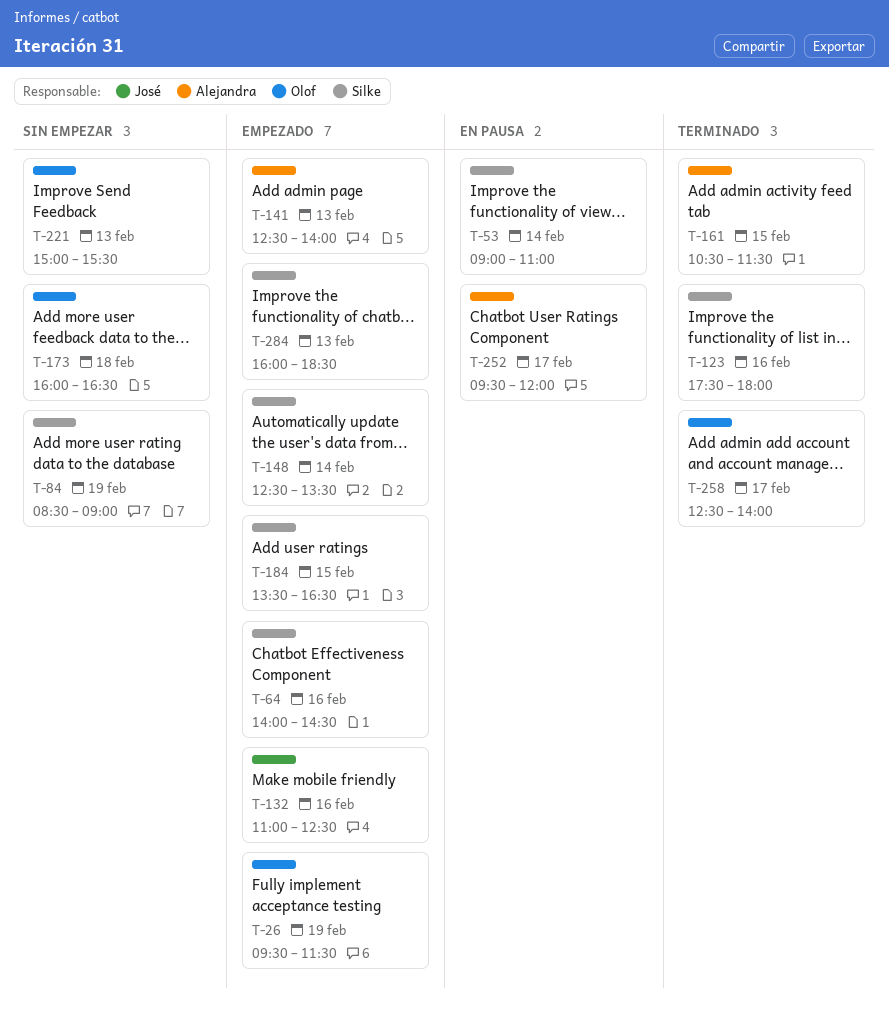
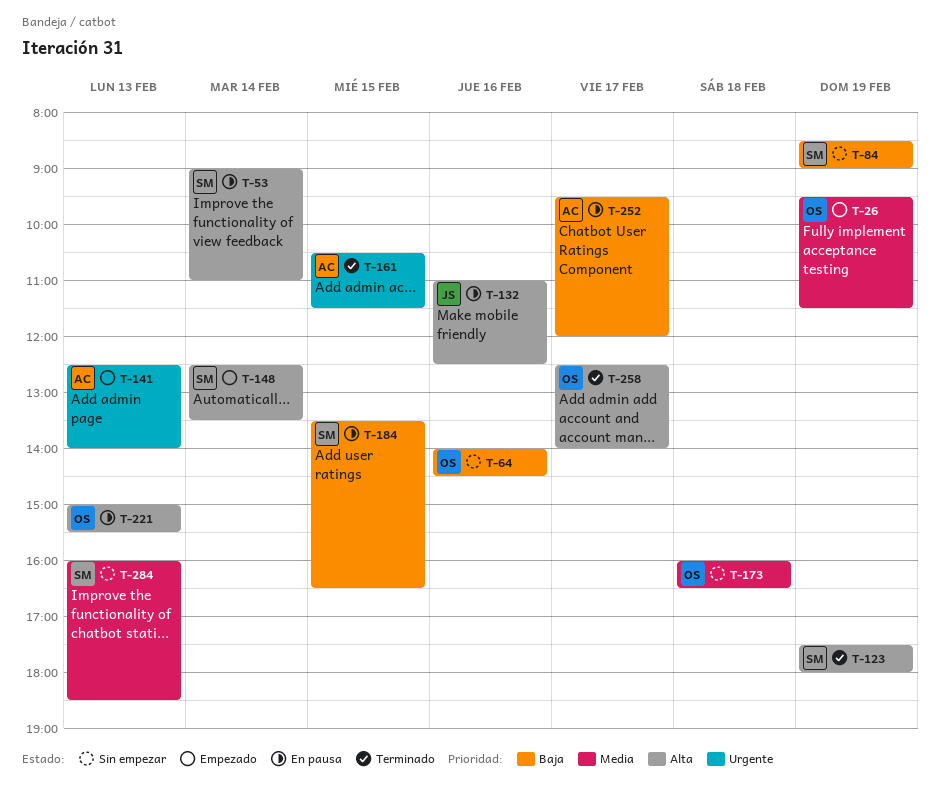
T-64, status: Empezado -> Sin empezar
T-64, owner: Silke -> Olof
T-123, day: Feb 16 -> Feb 19
T-132, status: Empezado -> En pausa
T-184, status: Empezado -> En pausa
T-221, status: Sin empezar -> En pausa
T-284, status: Empezado -> Sin empezar

